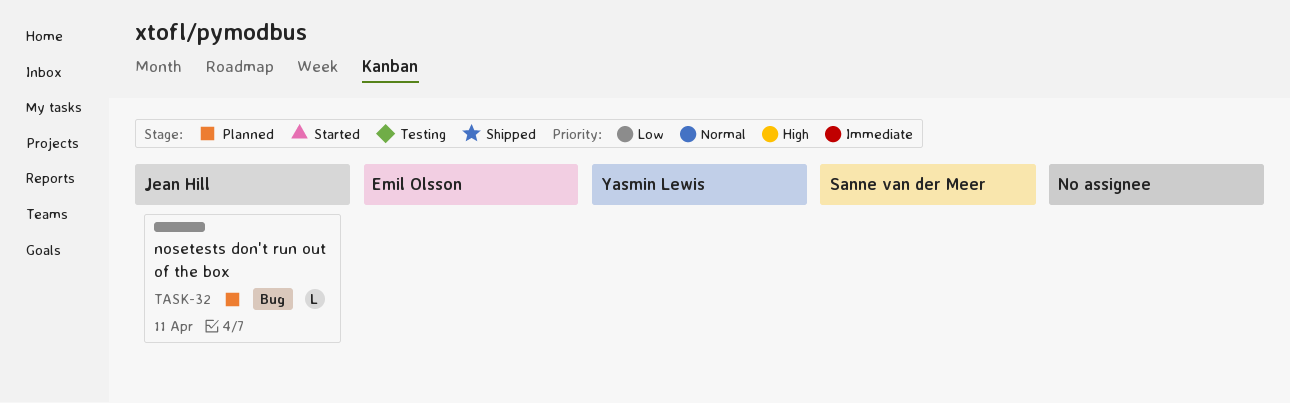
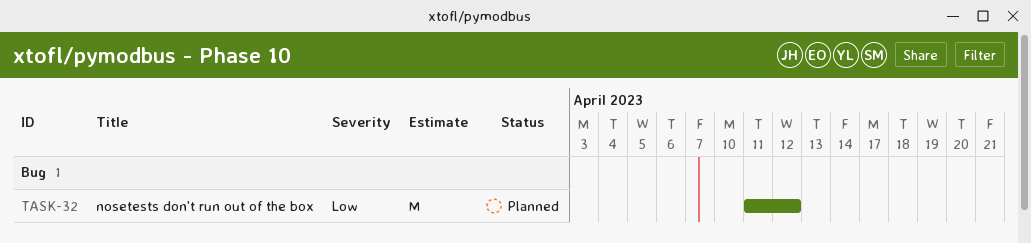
TASK-32, estimate: L -> M
TASK-32, due: Apr 11 -> Apr 12

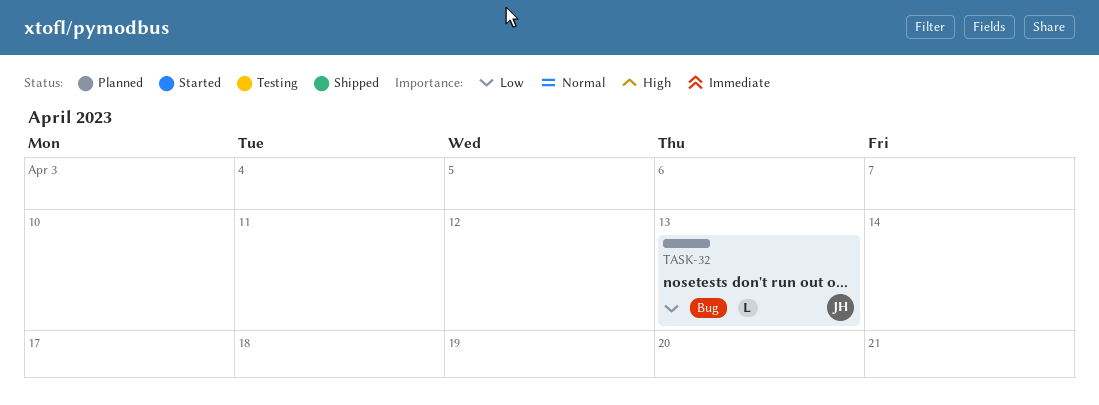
TASK-32, estimate: M -> L
TASK-32, due: Apr 12 -> Apr 13

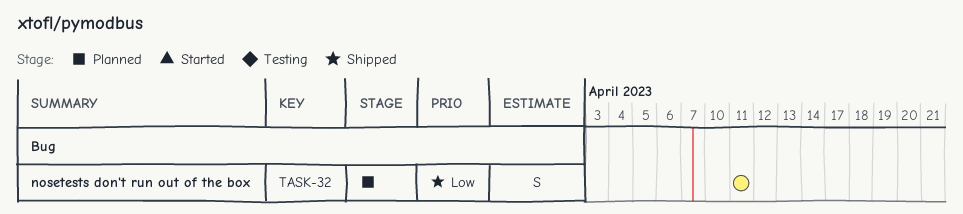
TASK-32, estimate: L -> S
TASK-32, due: Apr 13 -> Apr 11

